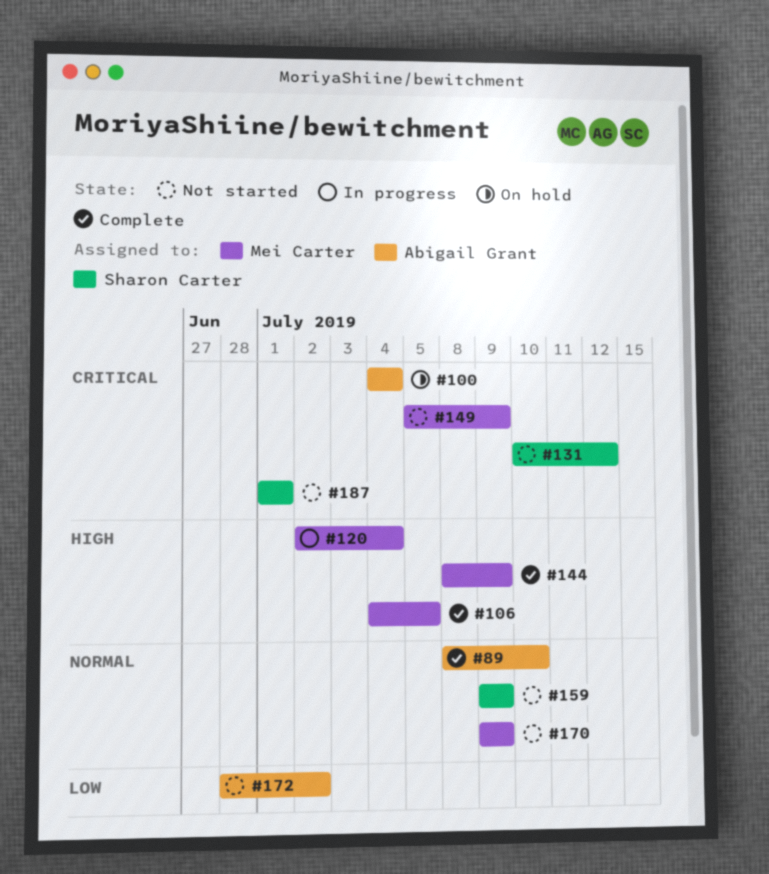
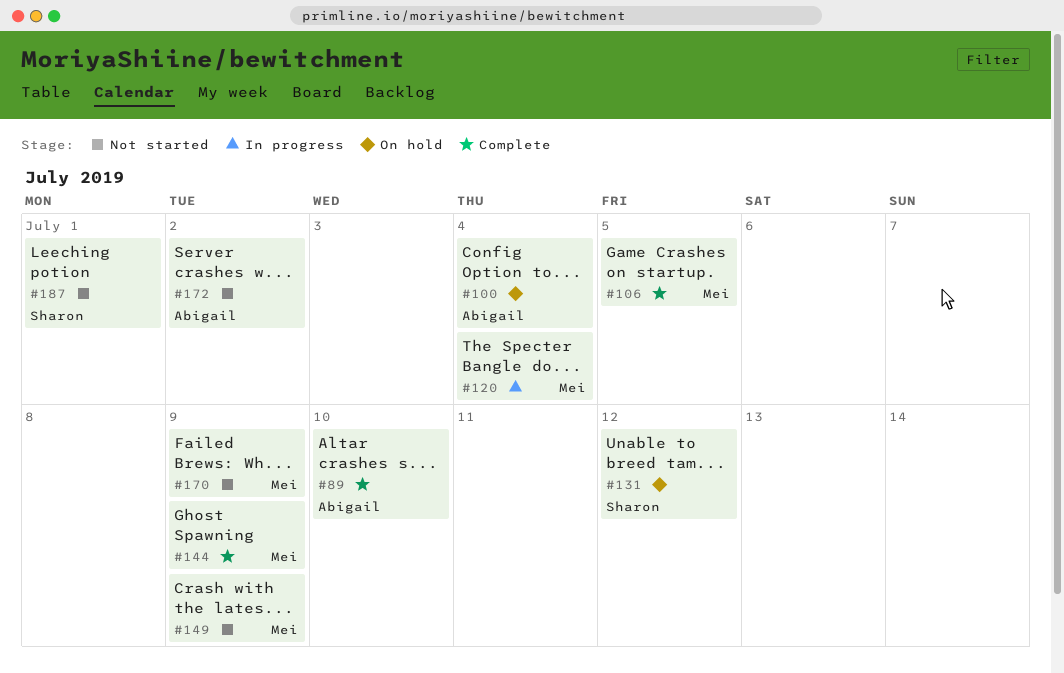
#131, status: Not started -> On hold
#159: present -> none

